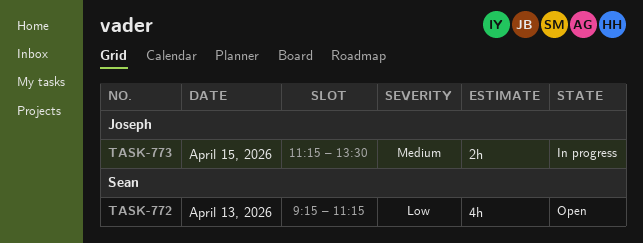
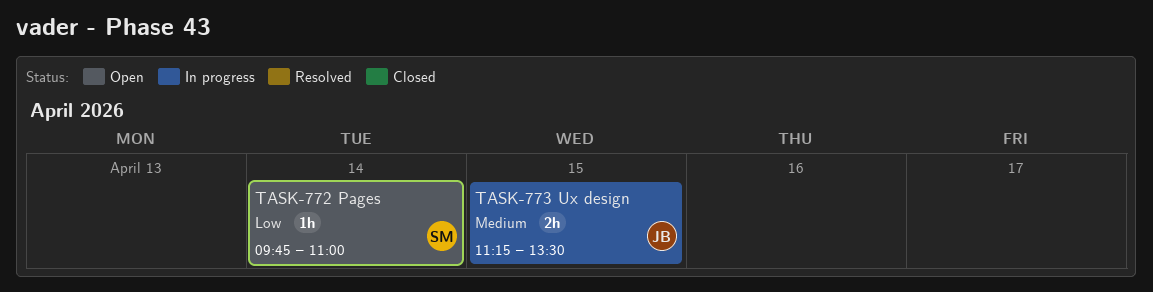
TASK-772, estimate: 4h -> 1h
TASK-772, day: Apr 13 -> Apr 14
TASK-772, begins: 09:15 -> 09:45
TASK-772, ends: 11:15 -> 11:00

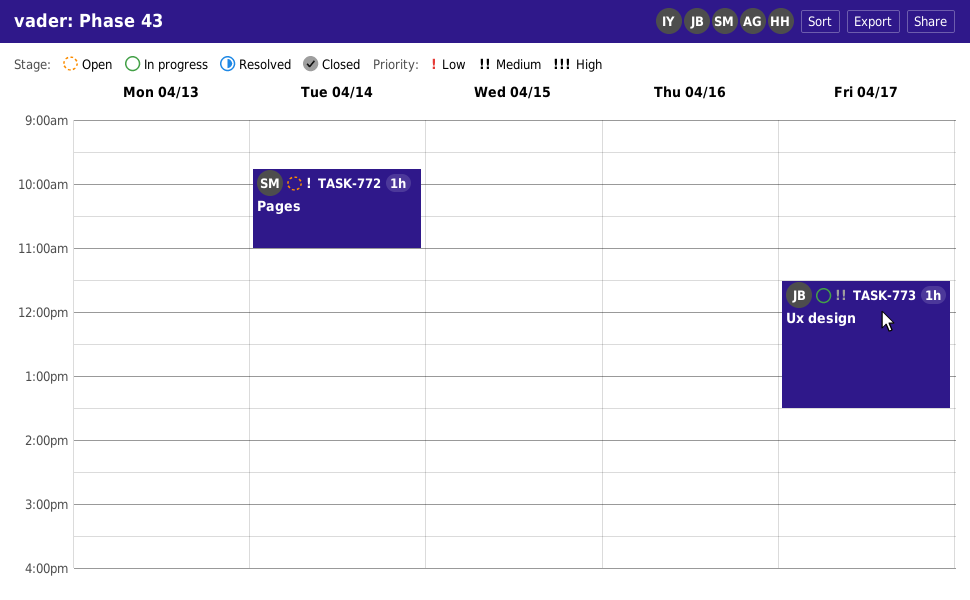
TASK-773, estimate: 2h -> 1h
TASK-773, day: Apr 15 -> Apr 17
TASK-773, begins: 11:15 -> 11:30

